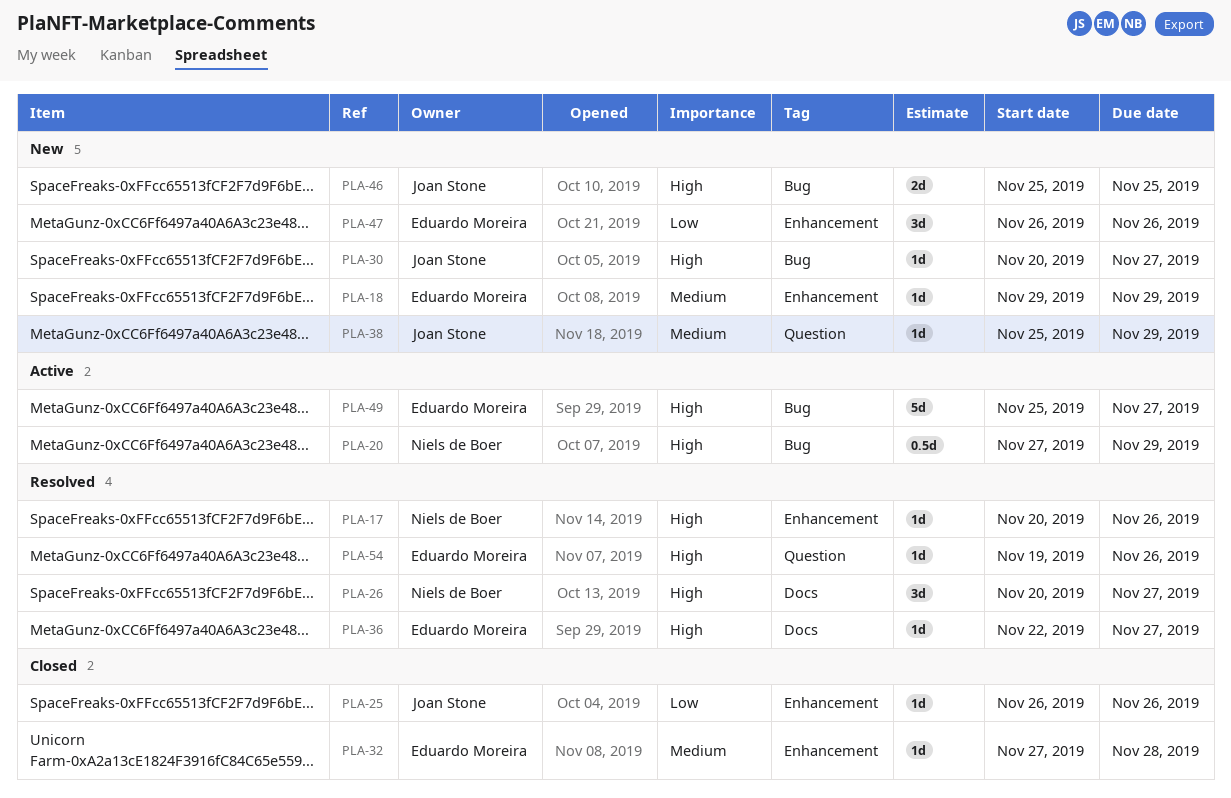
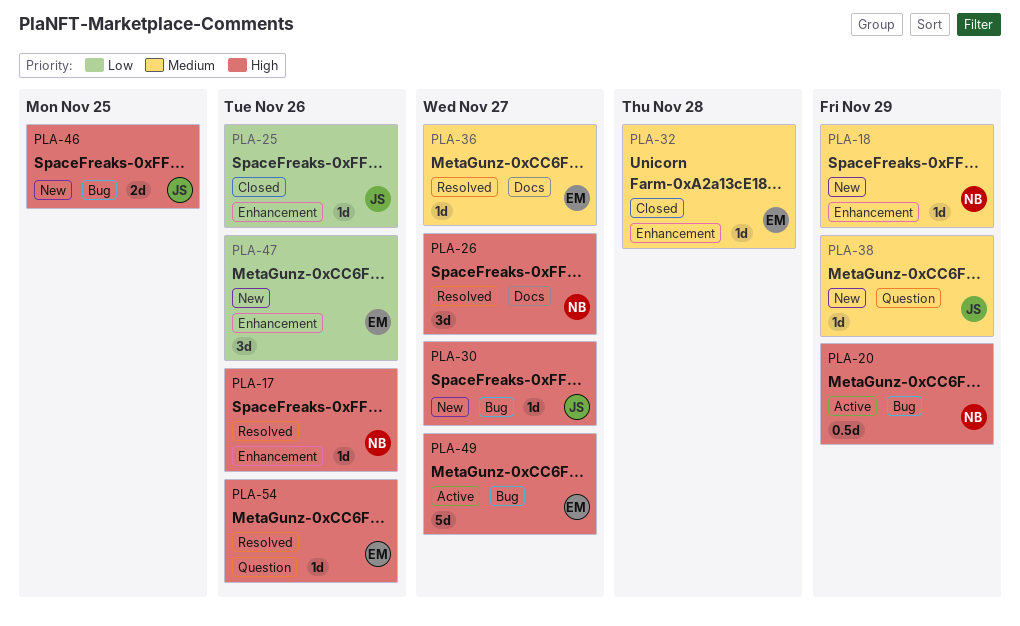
PLA-18, owner: Eduardo Moreira -> Niels de Boer
PLA-36, priority: High -> Medium

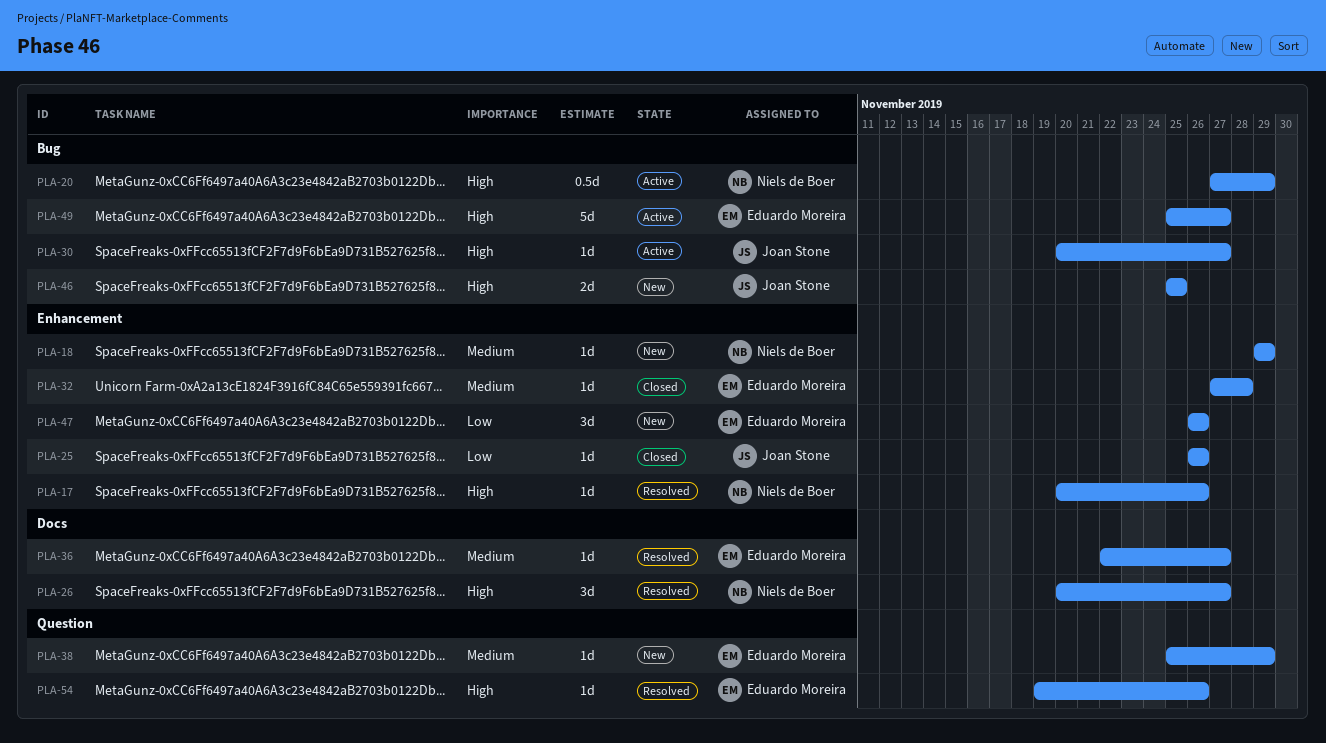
PLA-30, status: New -> Active
PLA-38, owner: Joan Stone -> Eduardo Moreira

